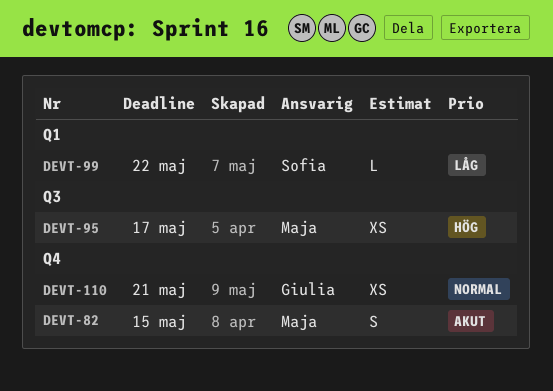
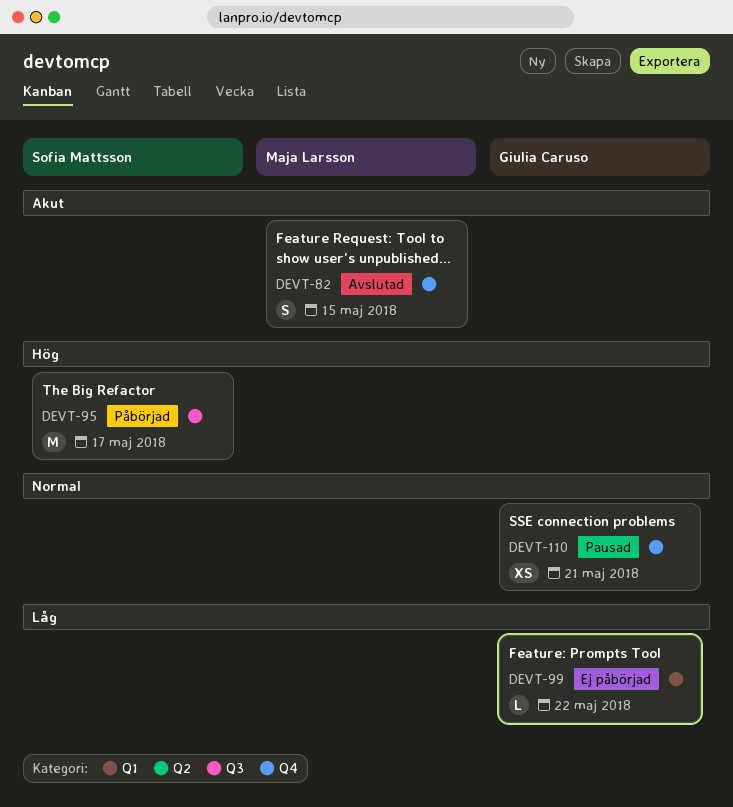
DEVT-95, owner: Maja Larsson -> Sofia Mattsson
DEVT-95, estimate: XS -> M
DEVT-99, owner: Sofia Mattsson -> Giulia Caruso

